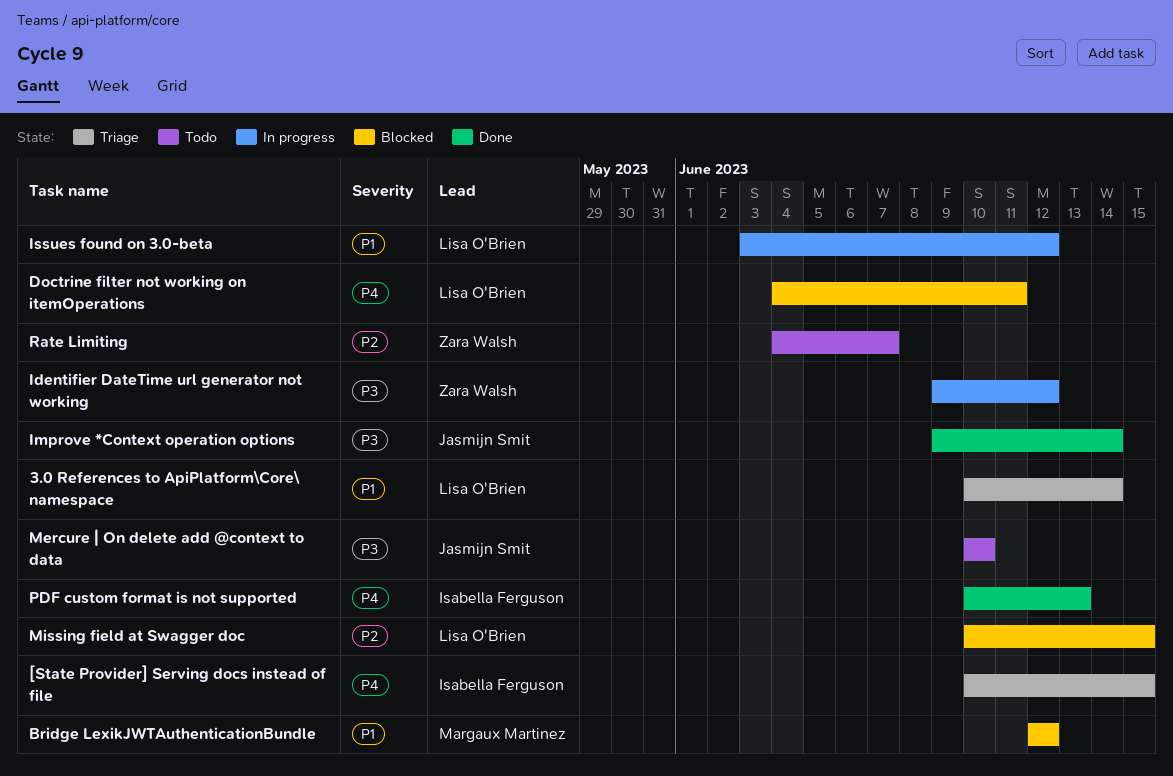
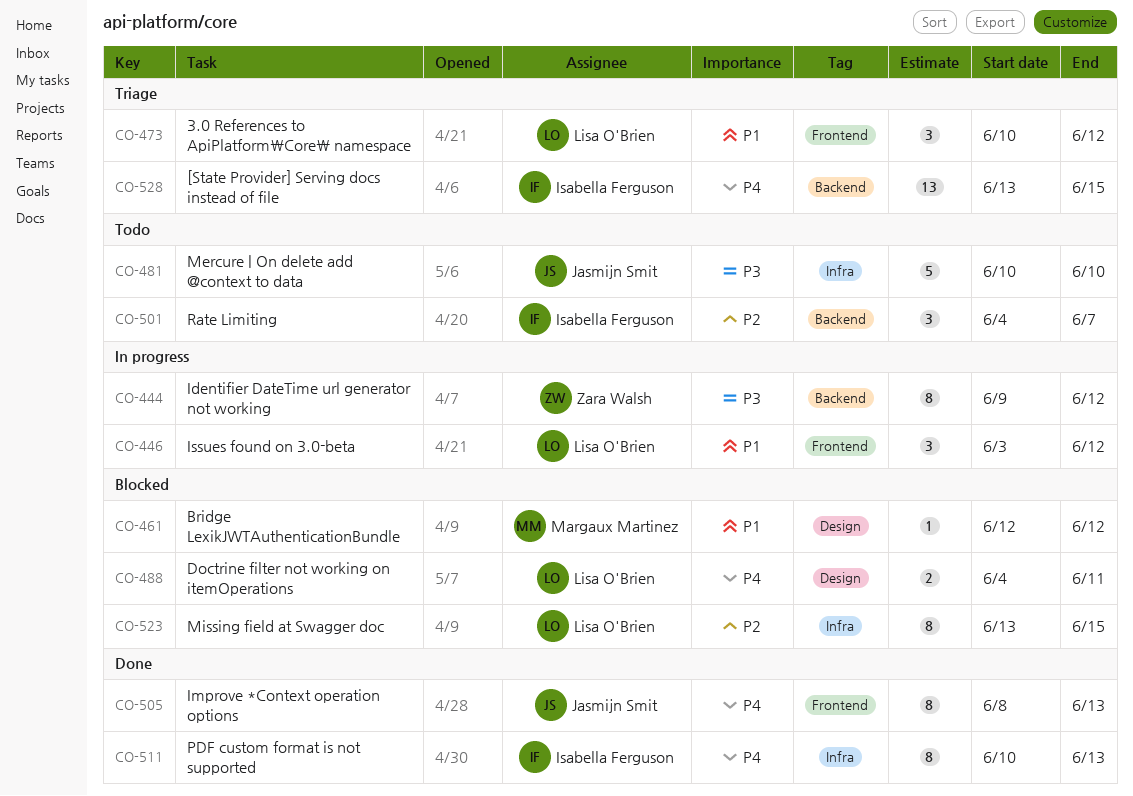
3.0 References to ApiPlatform\Core\ namespace, due: Jun 14 -> Jun 12
[State Provider] Serving docs instead of file, start: Jun 10 -> Jun 13
Improve *Context operation options, priority: P3 -> P4
Improve *Context operation options, start: Jun 9 -> Jun 8
Improve *Context operation options, due: Jun 14 -> Jun 13
Missing field at Swagger doc, start: Jun 10 -> Jun 13
Rate Limiting, owner: Zara Walsh -> Isabella Ferguson

